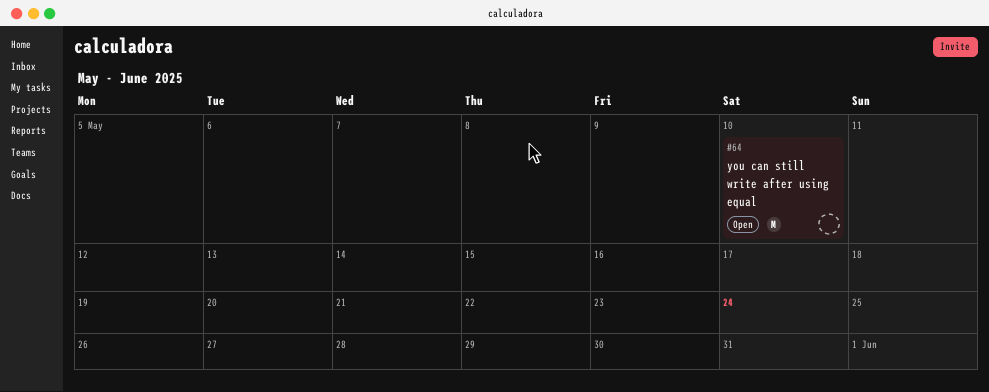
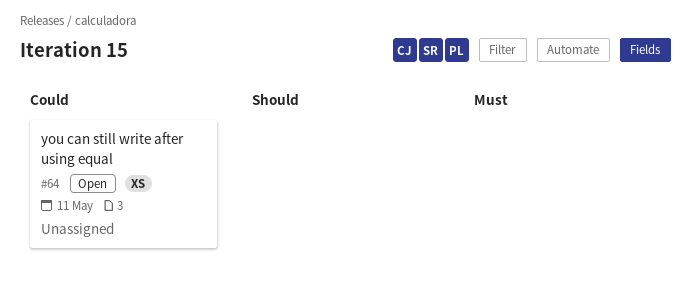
#64, estimate: M -> XS
#64, due: May 10 -> May 11

